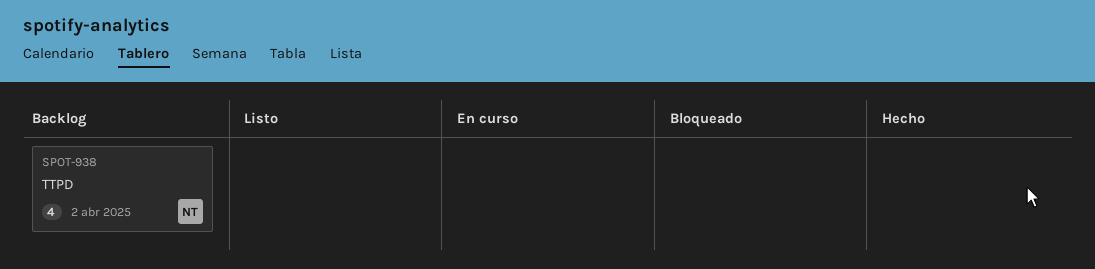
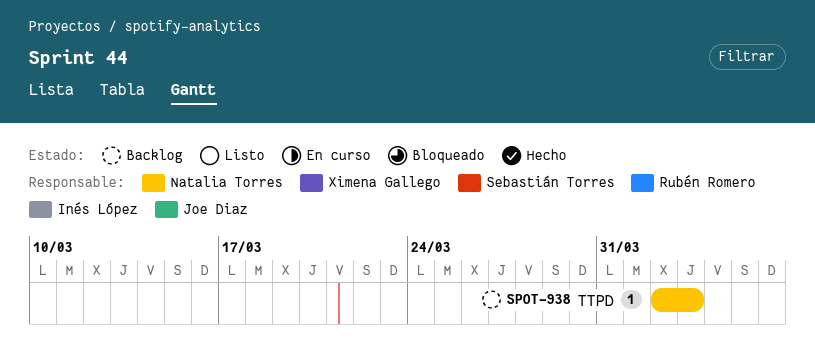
SPOT-938, estimate: 4 -> 1
SPOT-938, due: Apr 2 -> Apr 3

